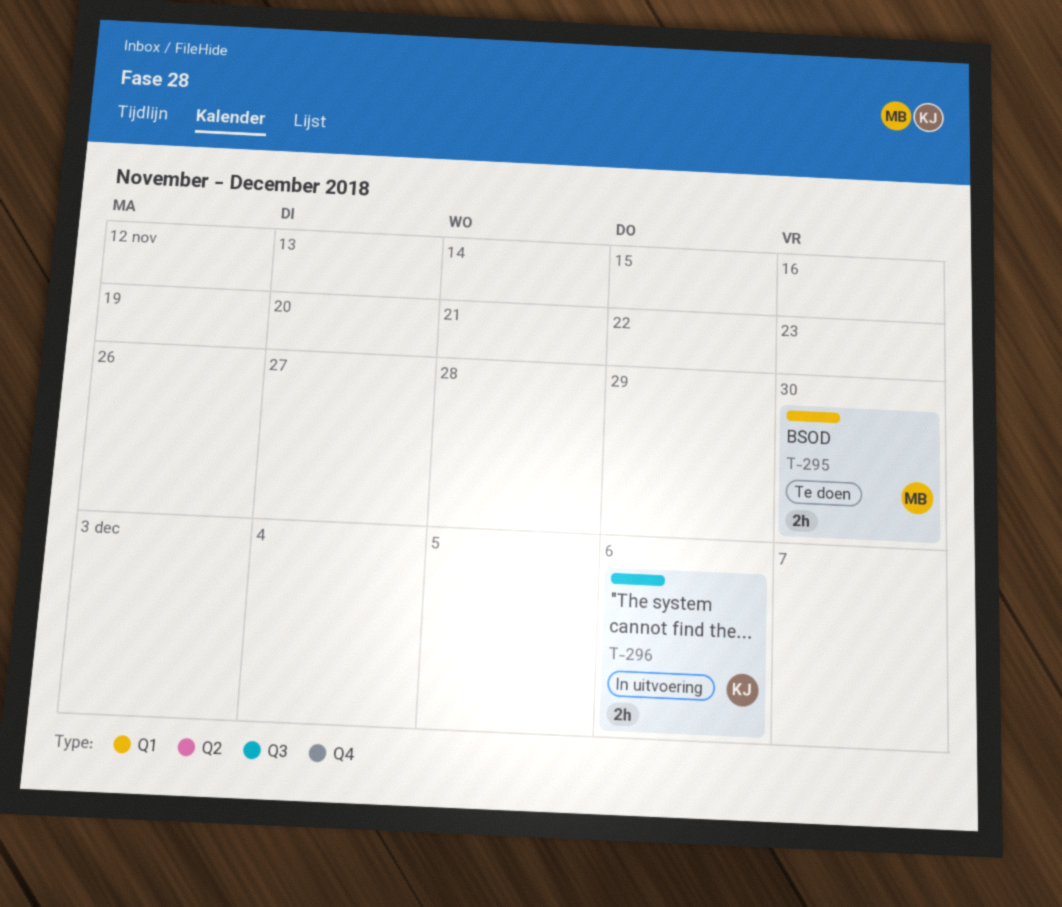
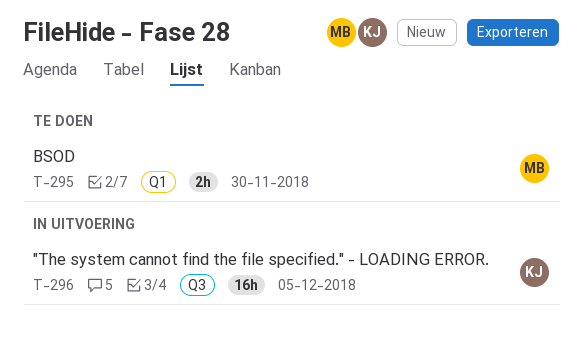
T-296, estimate: 2h -> 16h
T-296, due: Dec 6 -> Dec 5

